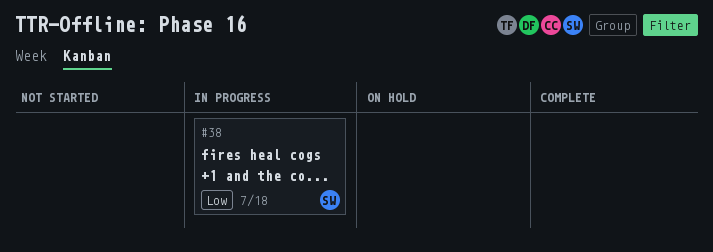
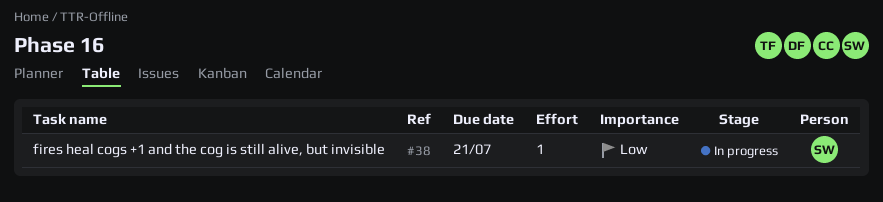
#38, due: Jul 18 -> Jul 21

